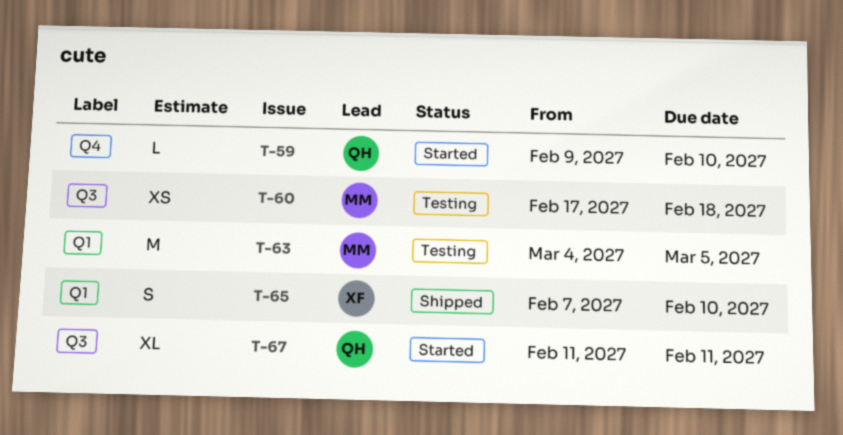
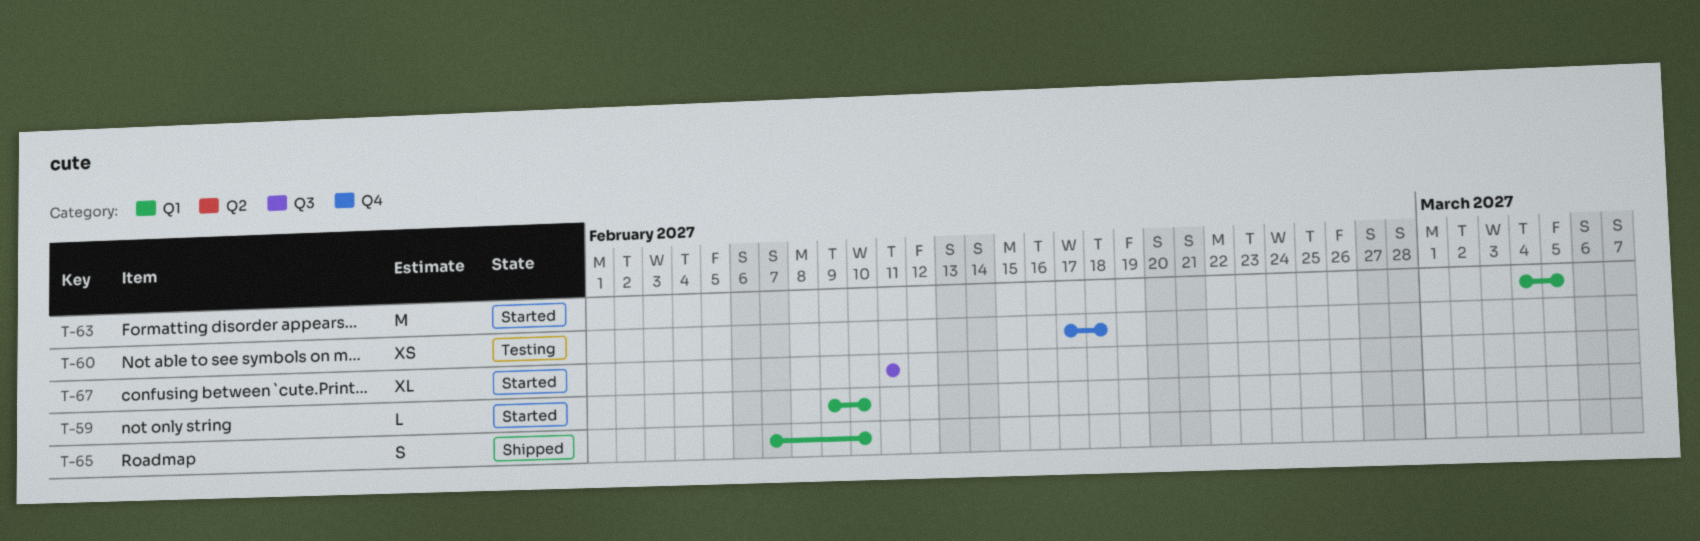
T-59, label: Q4 -> Q1
T-60, label: Q3 -> Q4
T-63, status: Testing -> Started

